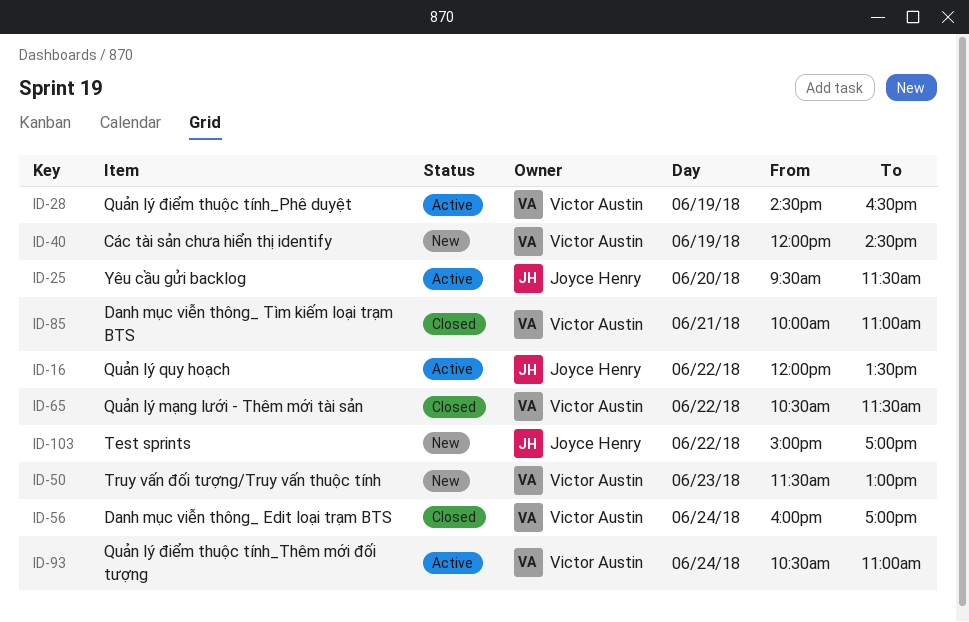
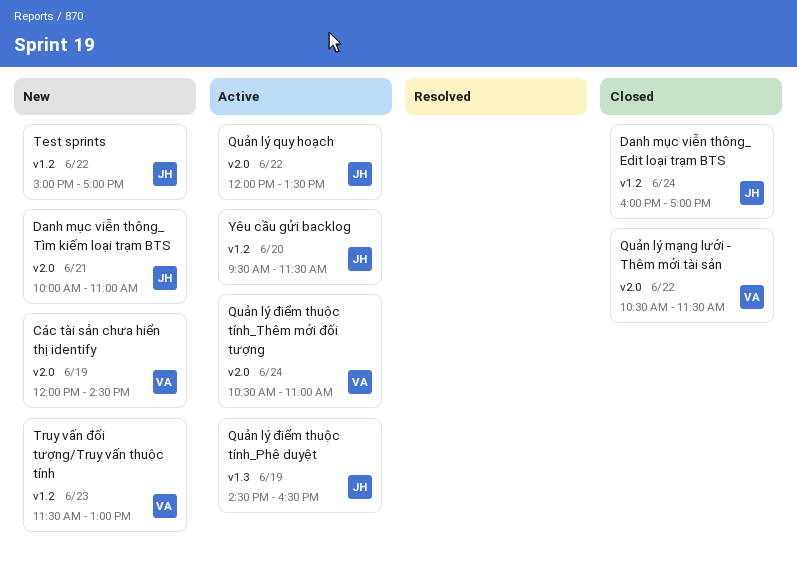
Danh mục viễn thông_ Edit loại trạm BTS, owner: Victor Austin -> Joyce Henry
Danh mục viễn thông_ Tìm kiếm loại trạm BTS, status: Closed -> New
Danh mục viễn thông_ Tìm kiếm loại trạm BTS, owner: Victor Austin -> Joyce Henry
Quản lý điểm thuộc tính_Phê duyệt, owner: Victor Austin -> Joyce Henry

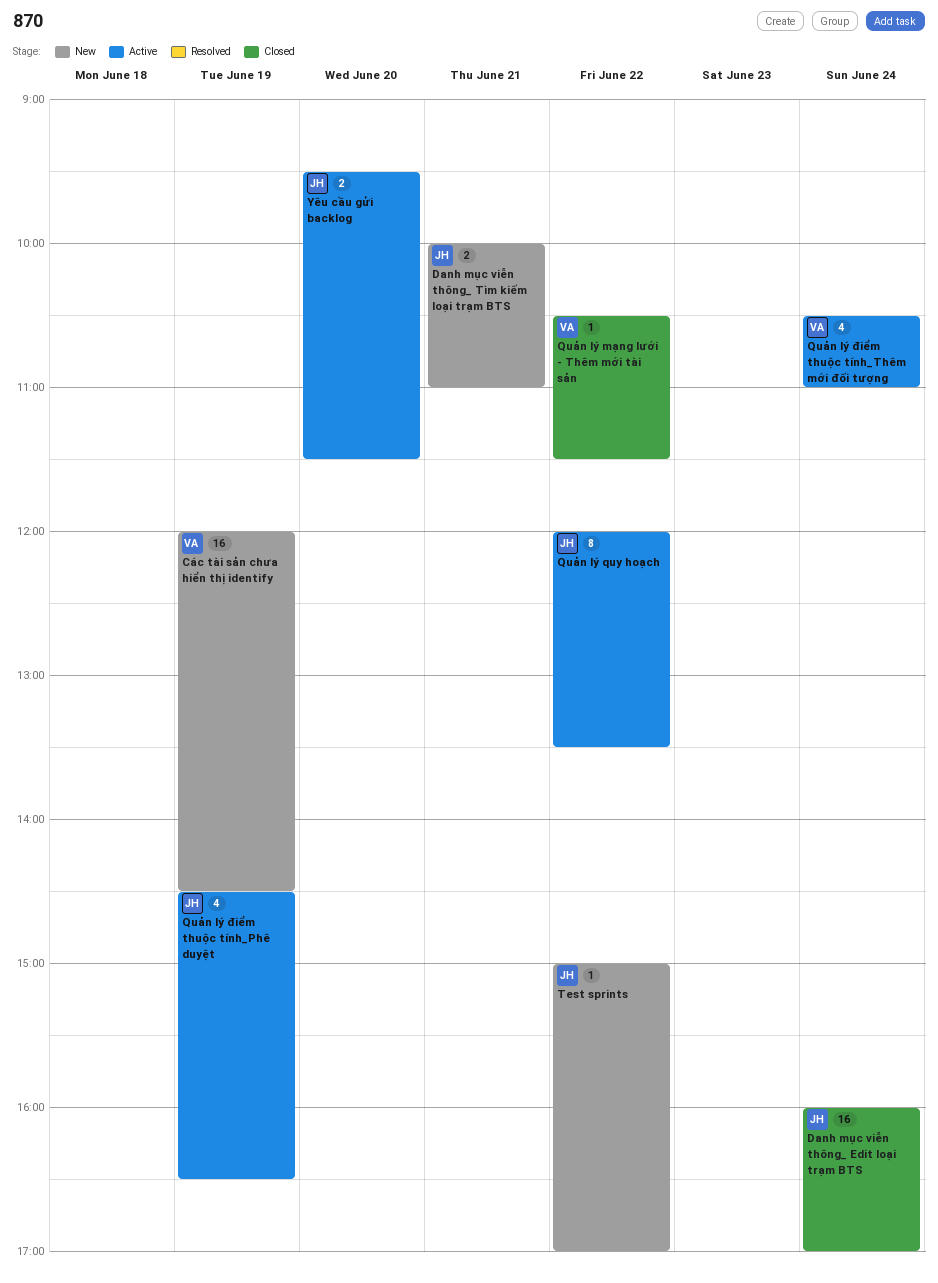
Truy vấn đối tượng/Truy vấn thuộc tính: present -> none

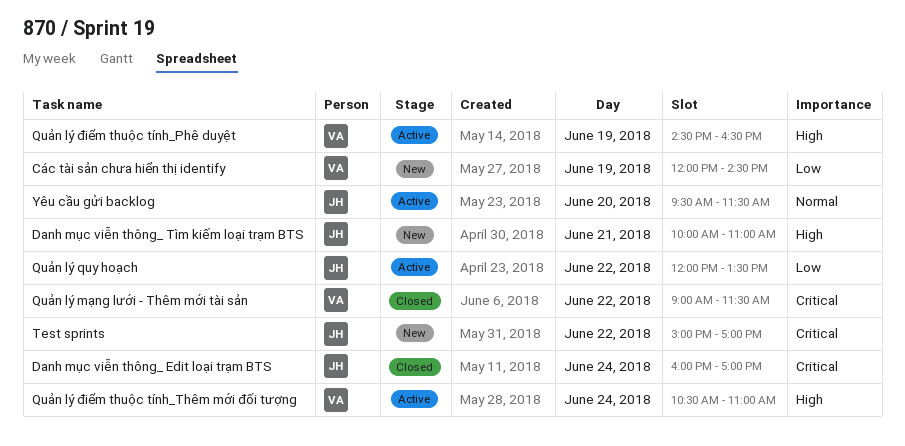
Quản lý mạng lưới - Thêm mới tài sản, begins: 10:30 -> 09:00
Quản lý điểm thuộc tính_Phê duyệt, owner: JH -> VA

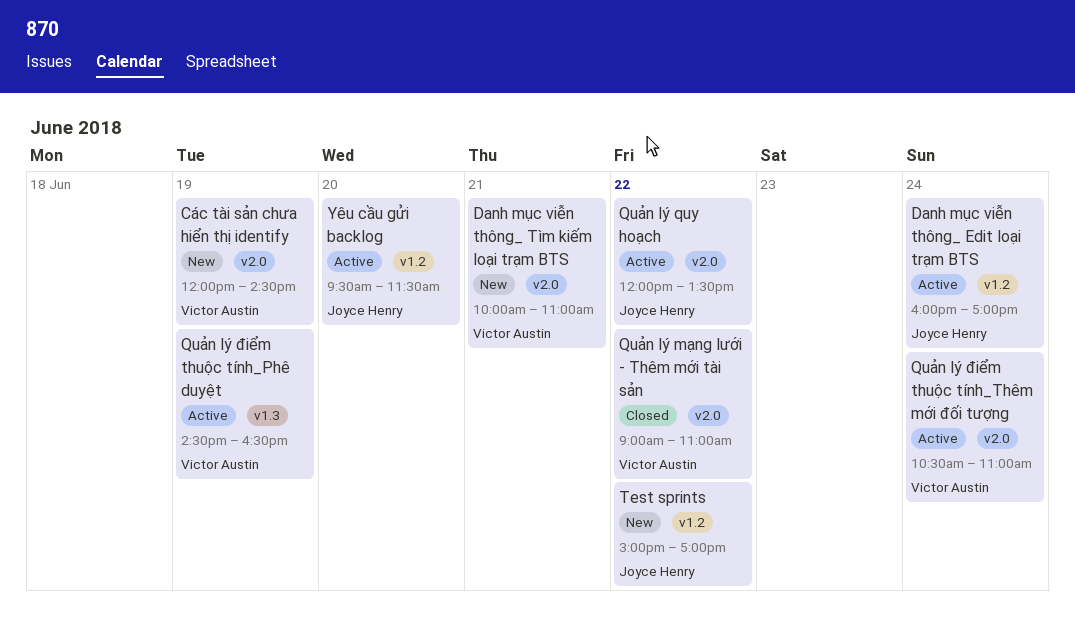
Danh mục viễn thông_ Edit loại trạm BTS, status: Closed -> Active
Danh mục viễn thông_ Tìm kiếm loại trạm BTS, owner: Joyce Henry -> Victor Austin
Quản lý mạng lưới - Thêm mới tài sản, ends: 11:30 -> 11:00

